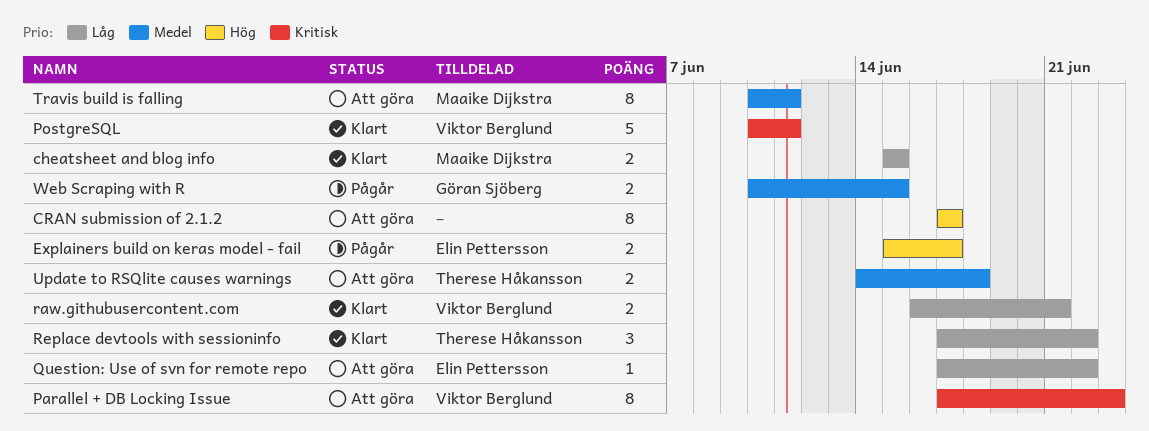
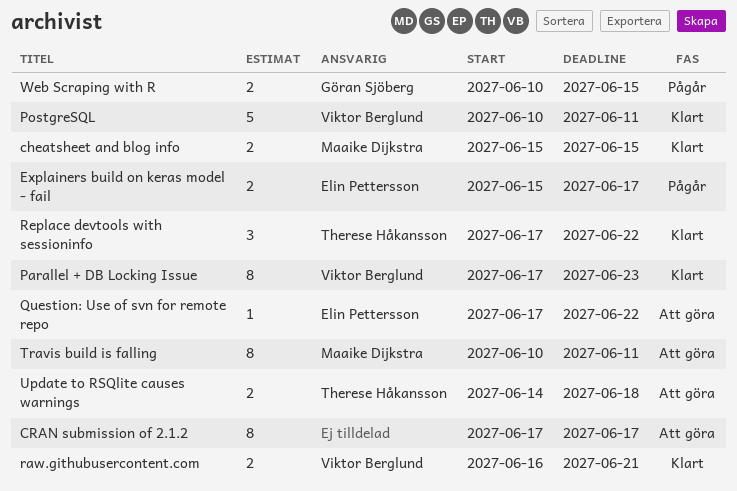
Parallel + DB Locking Issue, status: Att göra -> Klart

